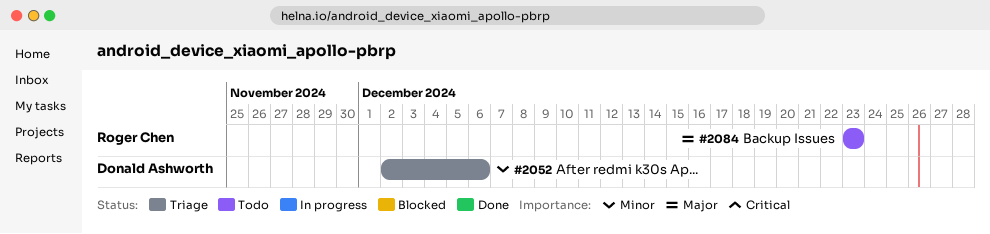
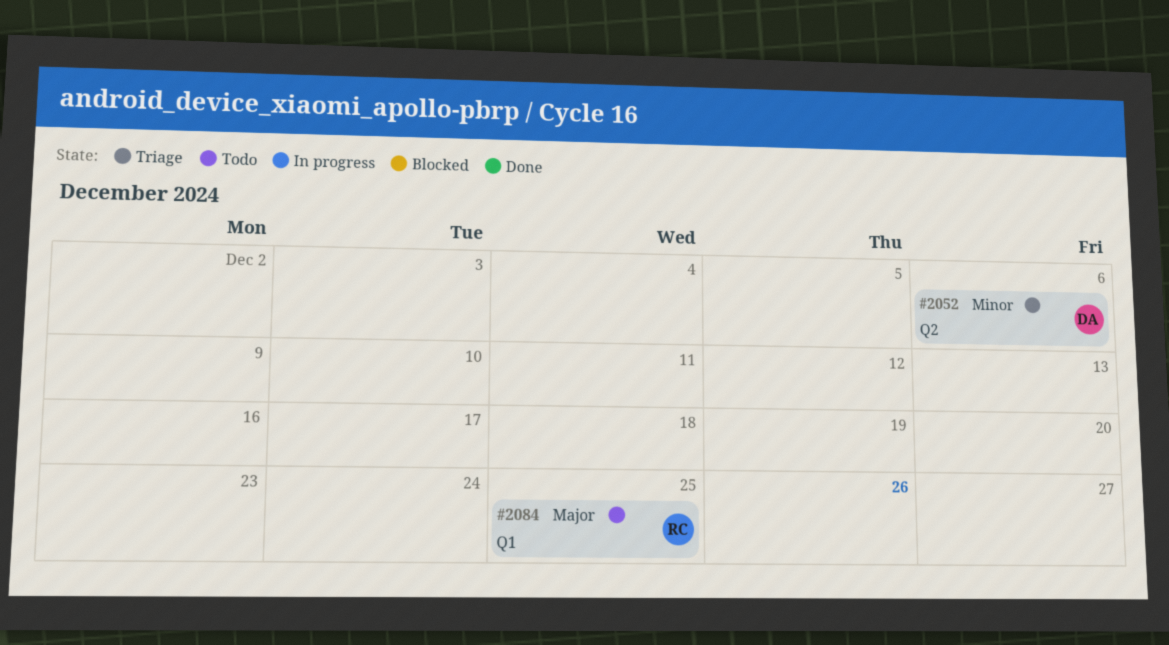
#2084, due: Dec 23 -> Dec 25

